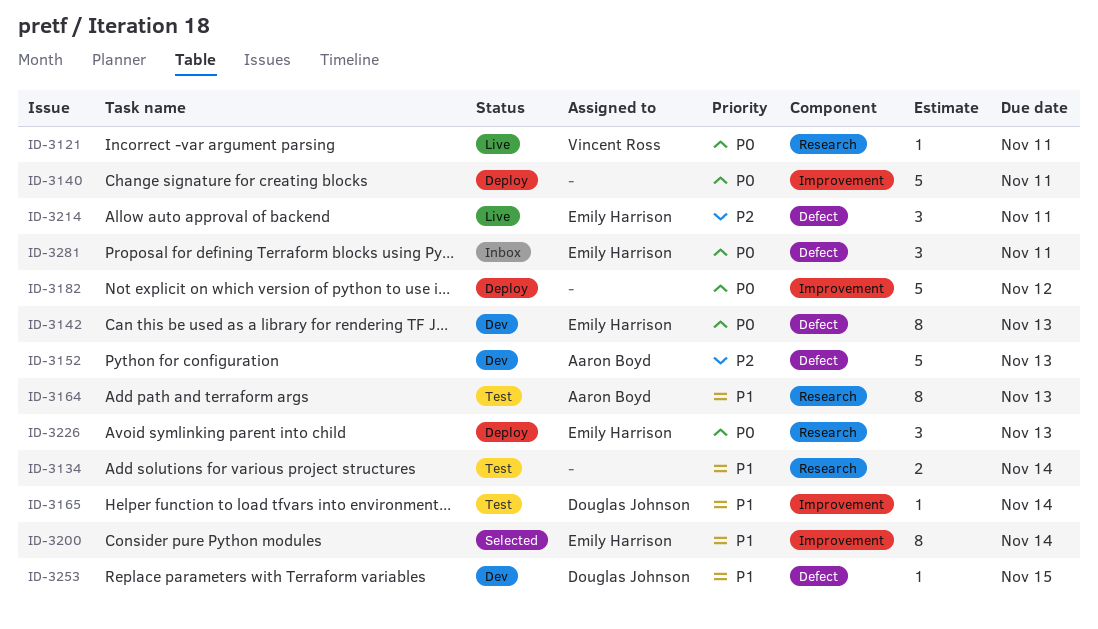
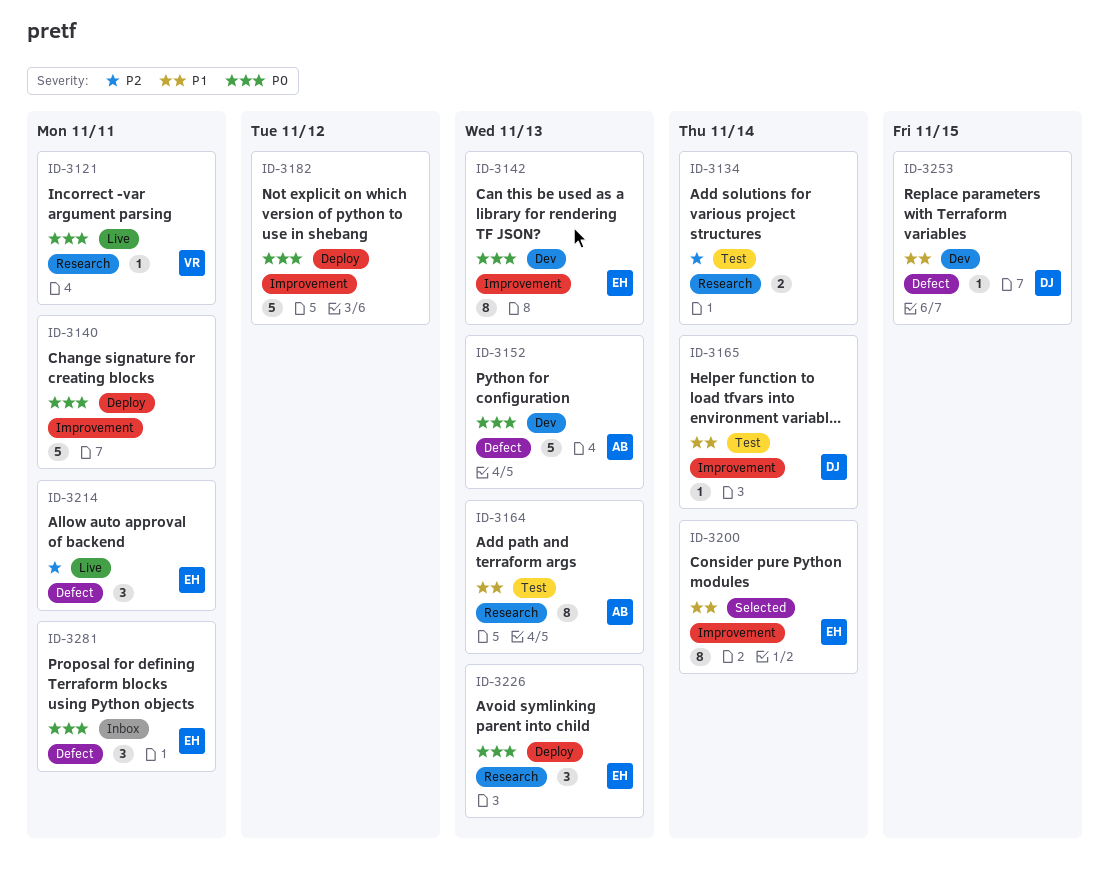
ID-3134, priority: P1 -> P2
ID-3142, label: Defect -> Improvement
ID-3152, priority: P2 -> P0

